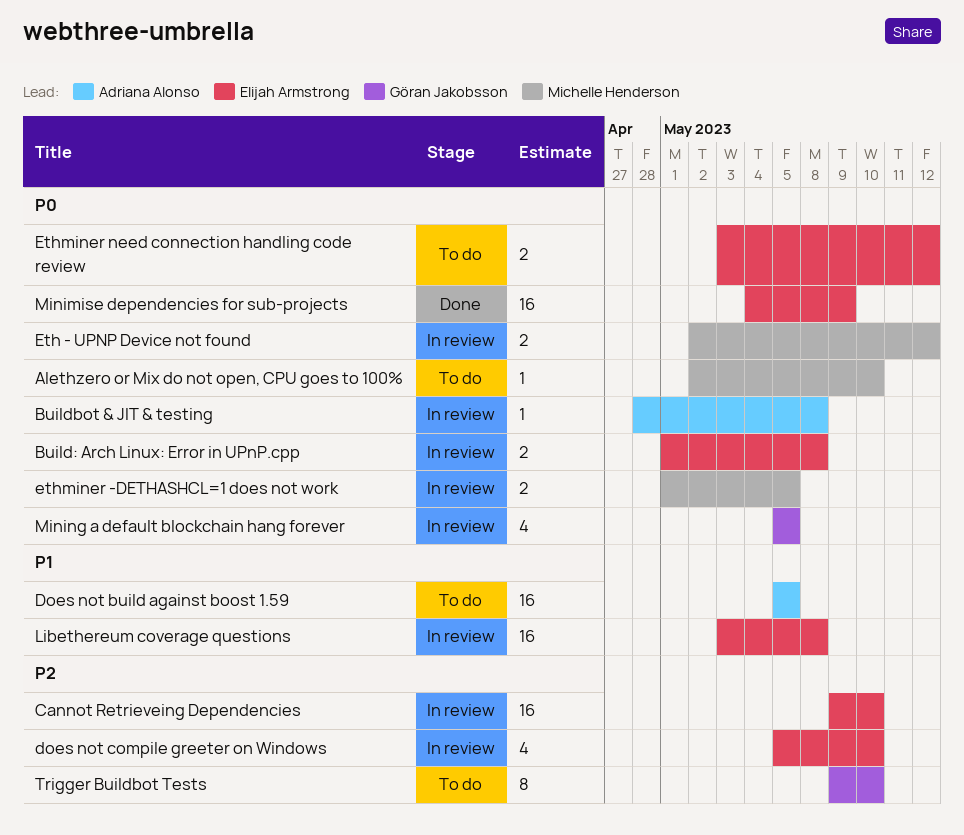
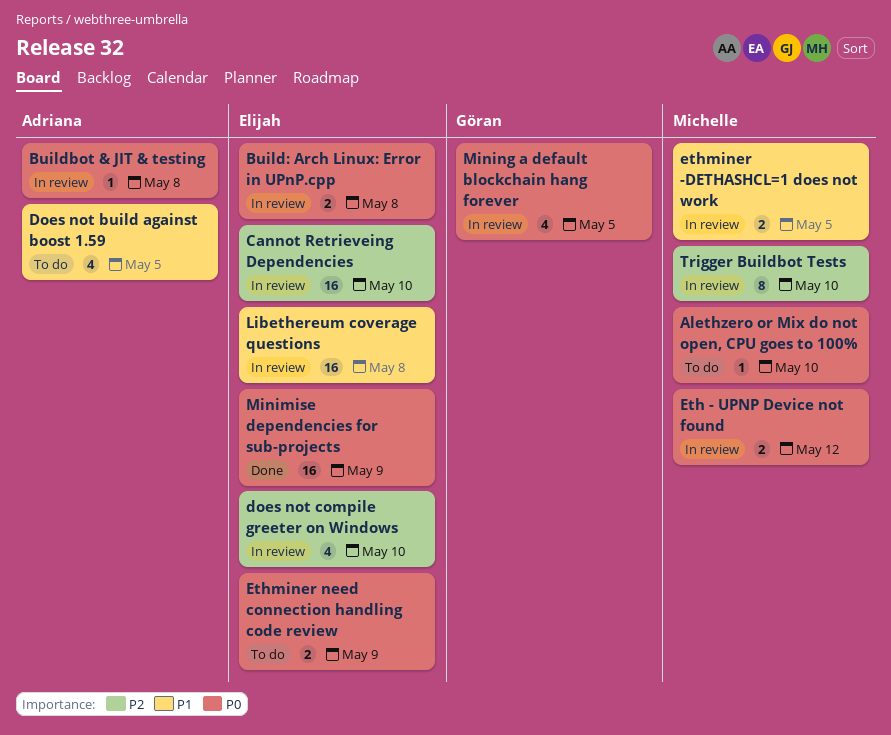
Does not build against boost 1.59, estimate: 16 -> 4
ethminer -DETHASHCL=1 does not work, priority: P0 -> P1
Ethminer need connection handling code review, due: May 12 -> May 9
Trigger Buildbot Tests, status: To do -> In review
Trigger Buildbot Tests, owner: Göran Jakobsson -> Michelle Henderson

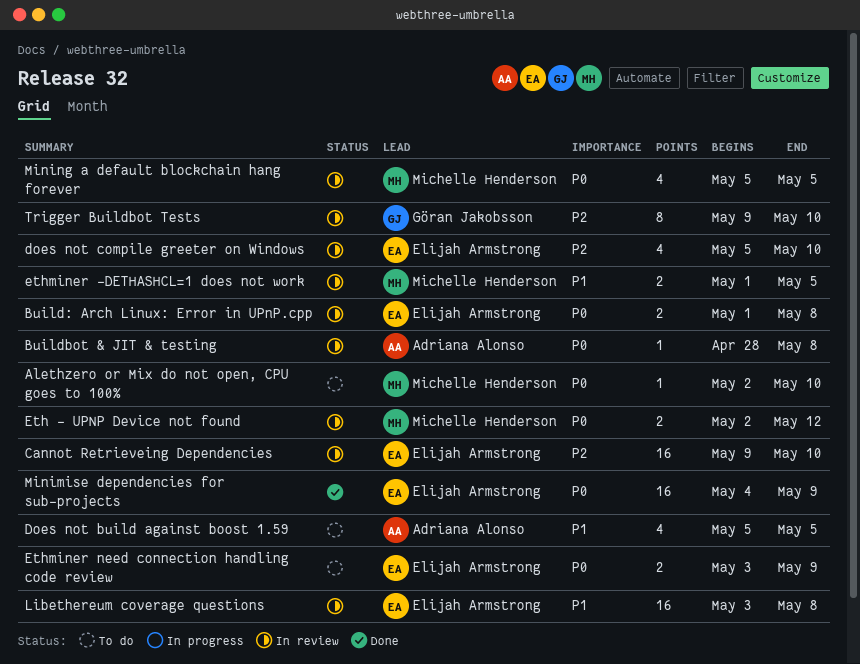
Mining a default blockchain hang forever, owner: Göran Jakobsson -> Michelle Henderson
Trigger Buildbot Tests, owner: Michelle Henderson -> Göran Jakobsson

